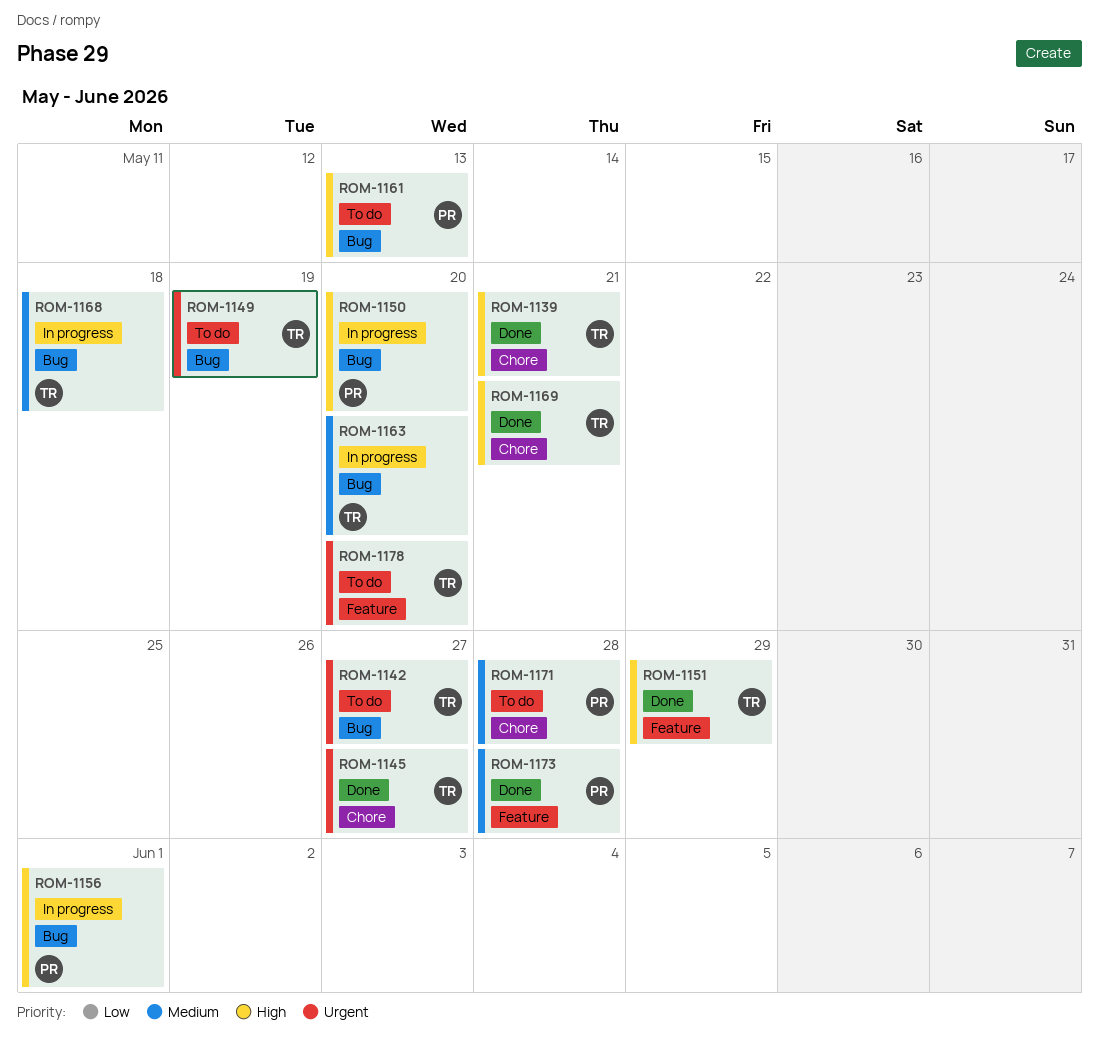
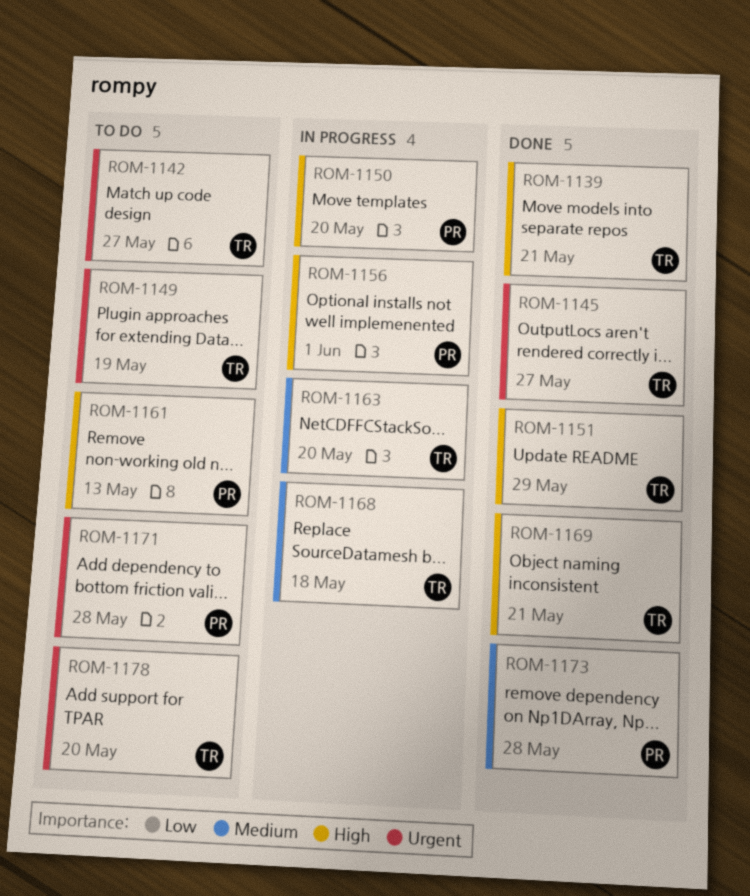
ROM-1171, priority: Medium -> Urgent

